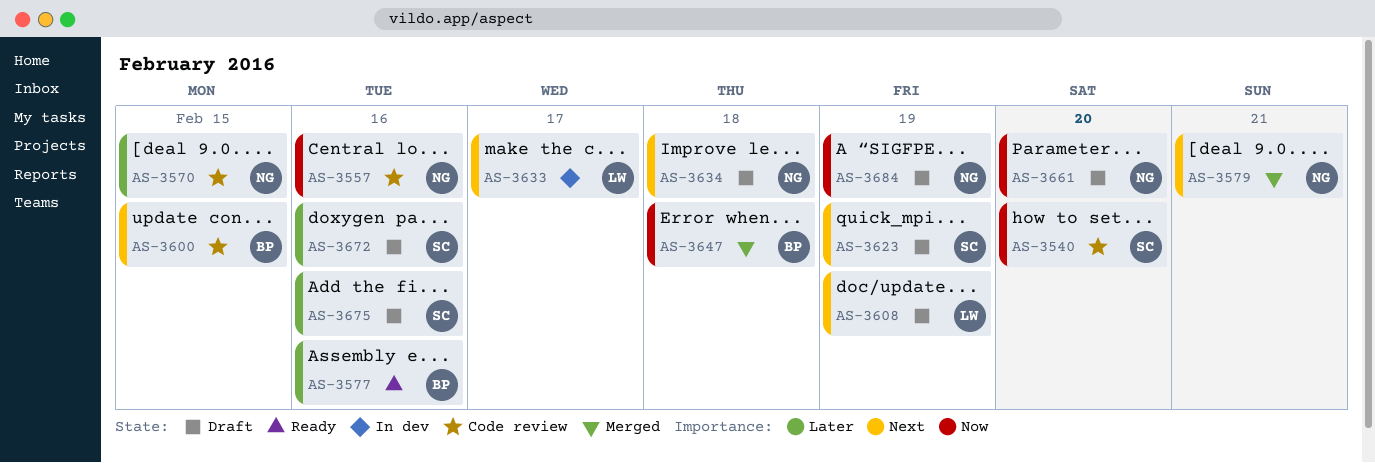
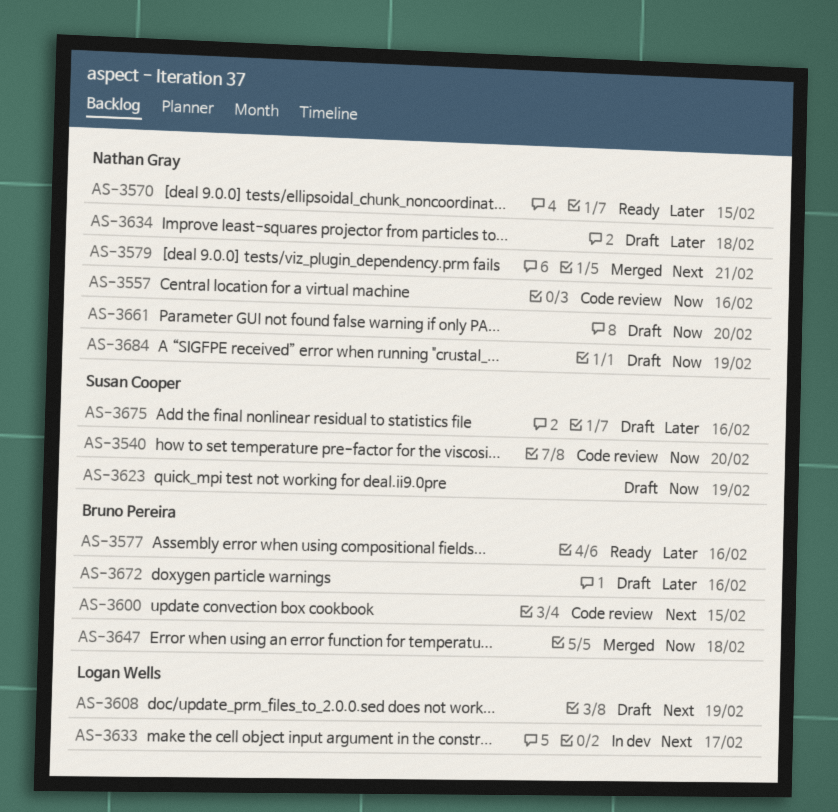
AS-3570, status: Code review -> Ready
AS-3623, priority: Next -> Now
AS-3634, priority: Next -> Later
AS-3672, owner: Susan Cooper -> Bruno Pereira

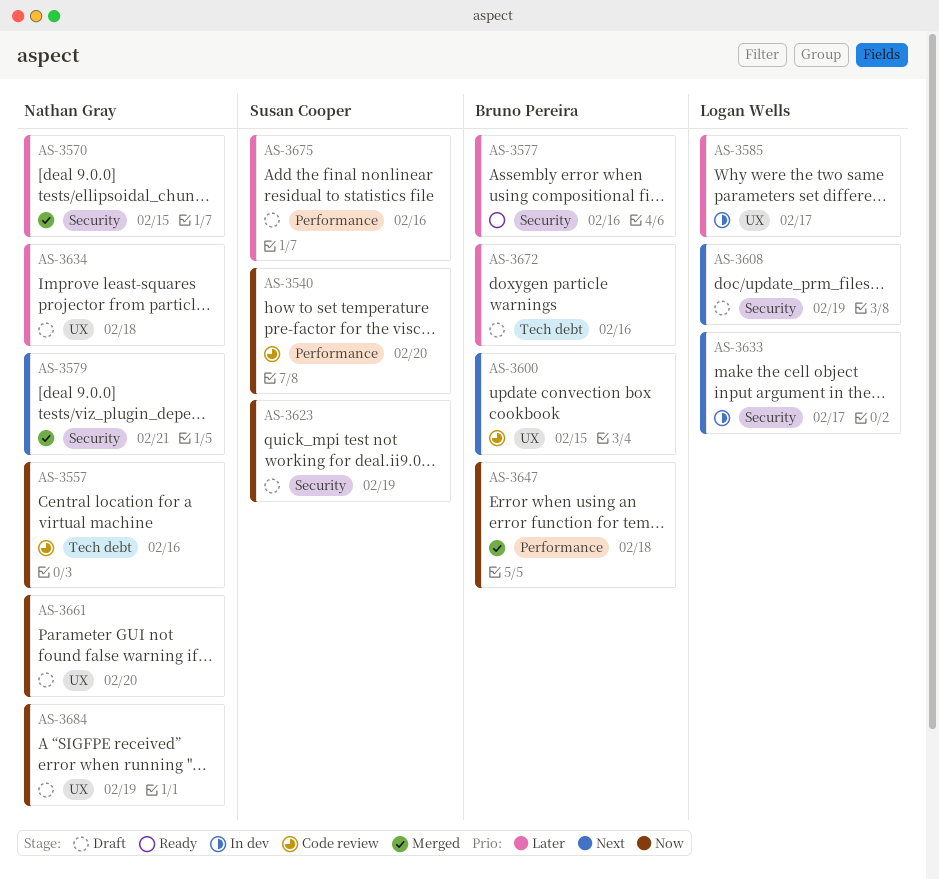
AS-3570, status: Ready -> Merged
AS-3585: none -> present

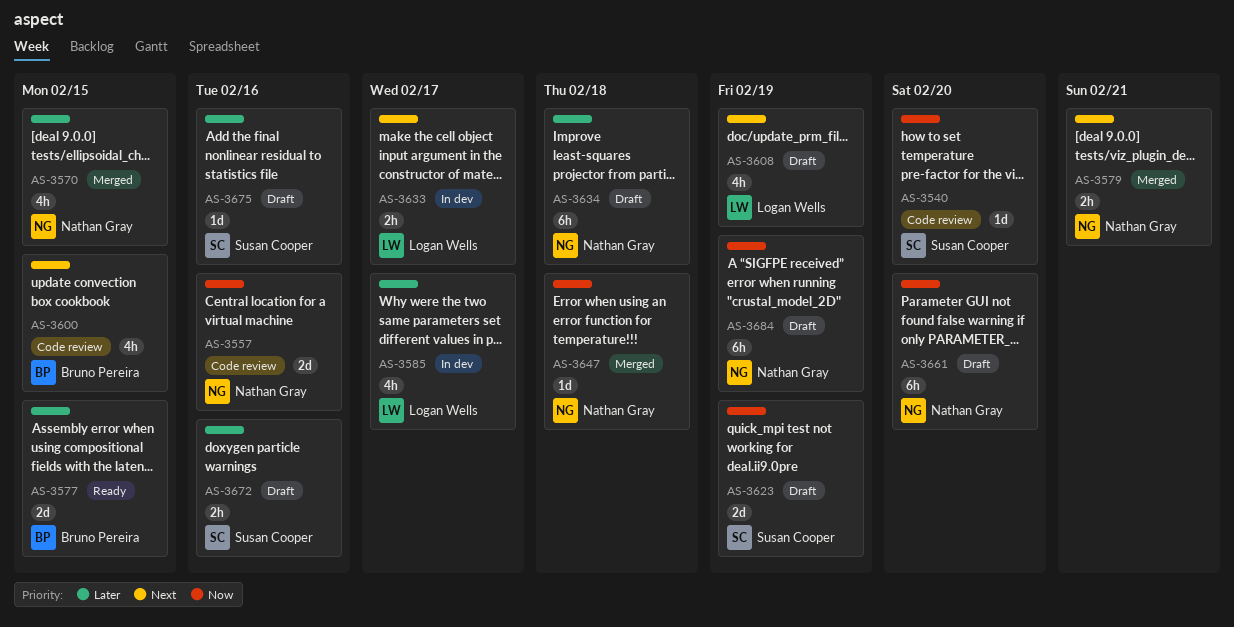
AS-3577, due: Feb 16 -> Feb 15
AS-3647, owner: Bruno Pereira -> Nathan Gray
AS-3672, owner: Bruno Pereira -> Susan Cooper

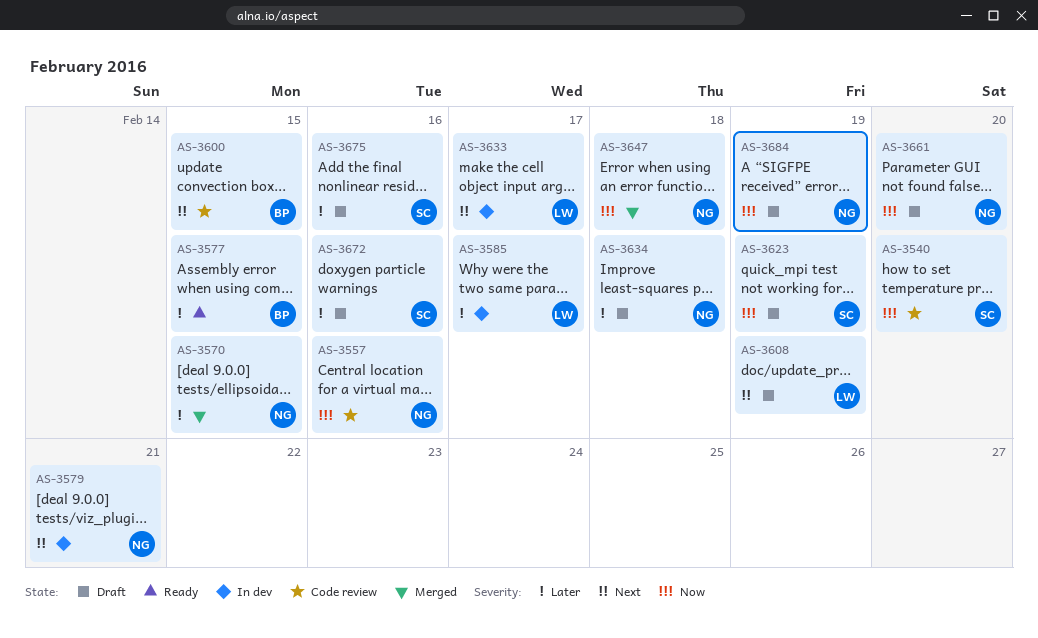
AS-3579, status: Merged -> In dev

